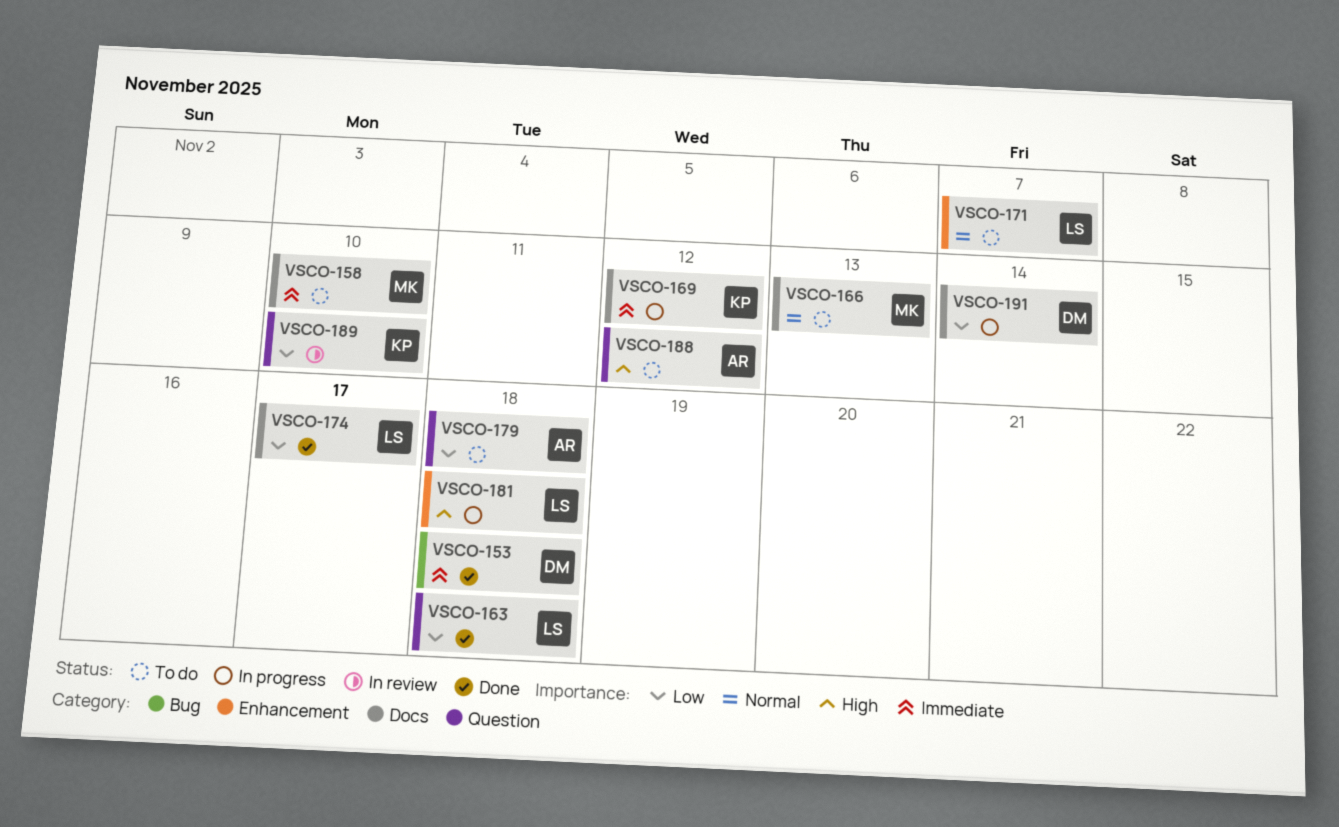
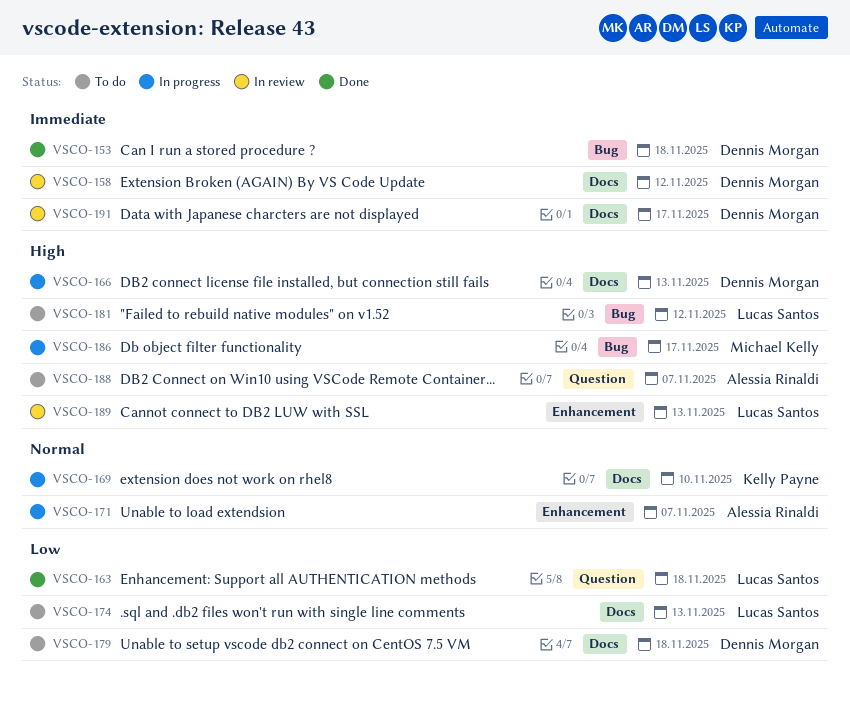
VSCO-158, status: To do -> In review
VSCO-158, owner: Michael Kelly -> Dennis Morgan
VSCO-158, due: Nov 10 -> Nov 12
VSCO-166, status: To do -> In progress
VSCO-166, owner: Michael Kelly -> Dennis Morgan
VSCO-166, priority: Normal -> High
VSCO-169, priority: Immediate -> Normal
VSCO-169, due: Nov 12 -> Nov 10
VSCO-171, status: To do -> In progress
VSCO-171, owner: Lucas Santos -> Alessia Rinaldi
VSCO-174, status: Done -> To do
VSCO-174, due: Nov 17 -> Nov 13
VSCO-179, owner: Alessia Rinaldi -> Dennis Morgan
VSCO-179, label: Question -> Docs
VSCO-181, status: In progress -> To do
VSCO-181, label: Enhancement -> Bug
VSCO-181, due: Nov 18 -> Nov 12
VSCO-186: none -> present
VSCO-188, due: Nov 12 -> Nov 7
VSCO-189, owner: Kelly Payne -> Lucas Santos
VSCO-189, priority: Low -> High
VSCO-189, label: Question -> Enhancement
VSCO-189, due: Nov 10 -> Nov 13
VSCO-191, status: In progress -> In review
VSCO-191, priority: Low -> Immediate
VSCO-191, due: Nov 14 -> Nov 17

